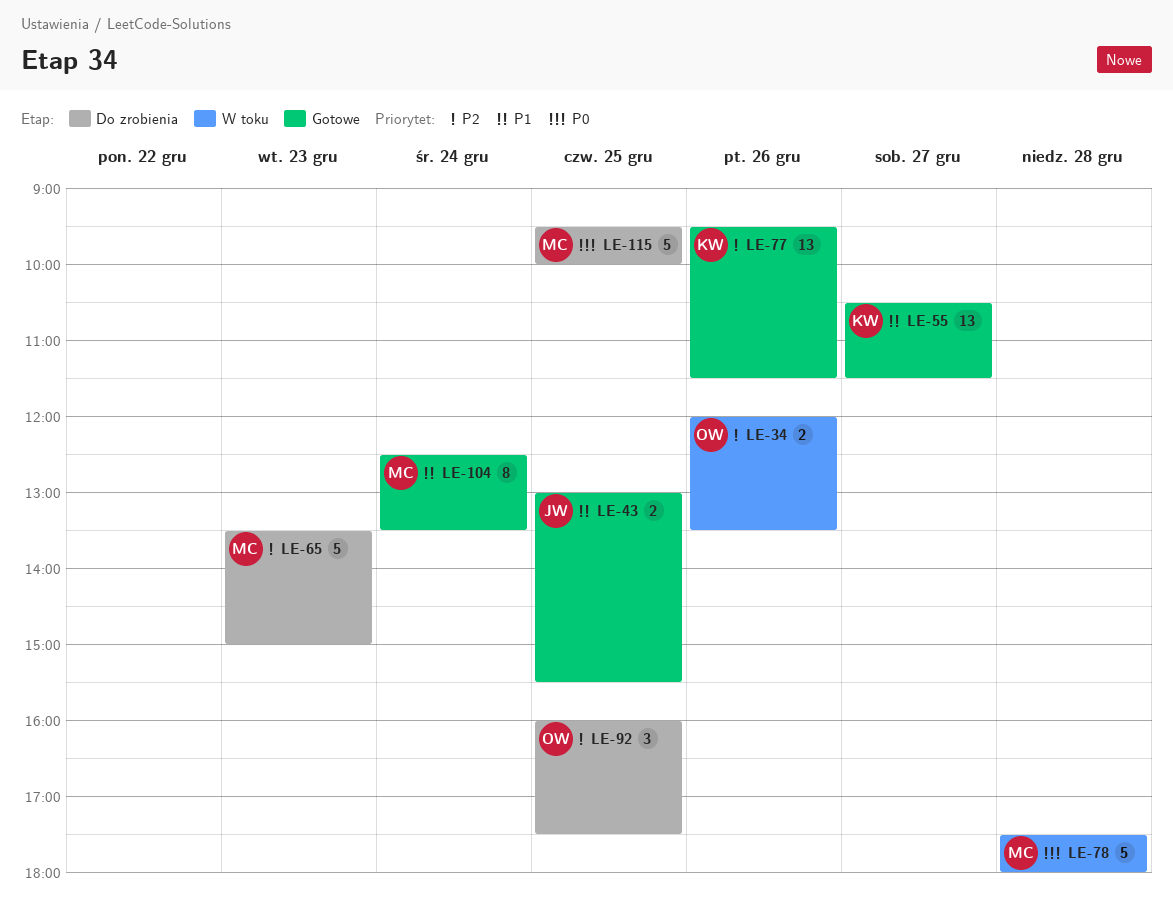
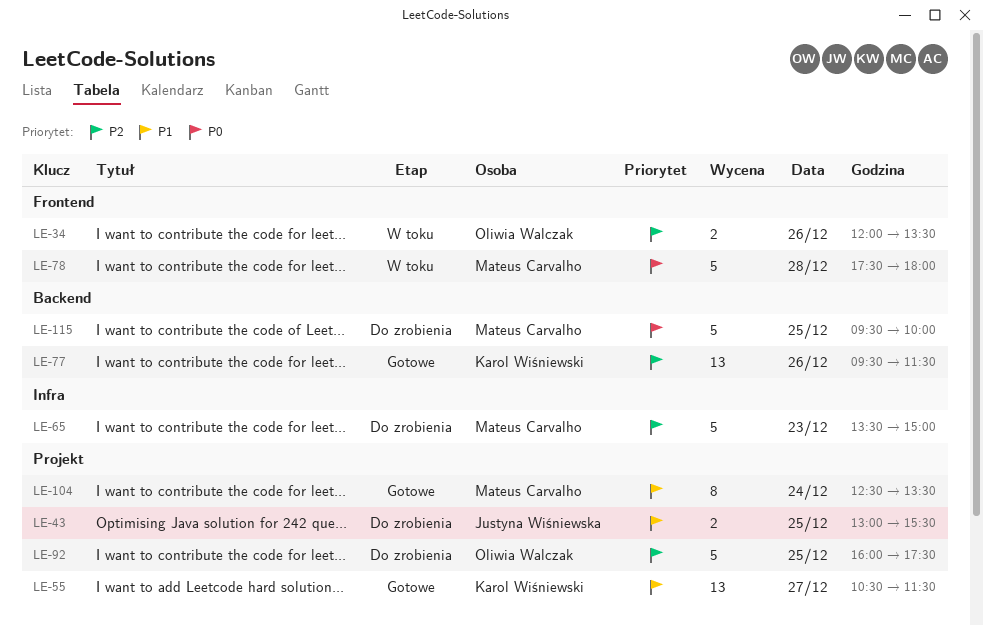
LE-43, status: Gotowe -> Do zrobienia
LE-92, estimate: 3 -> 5

